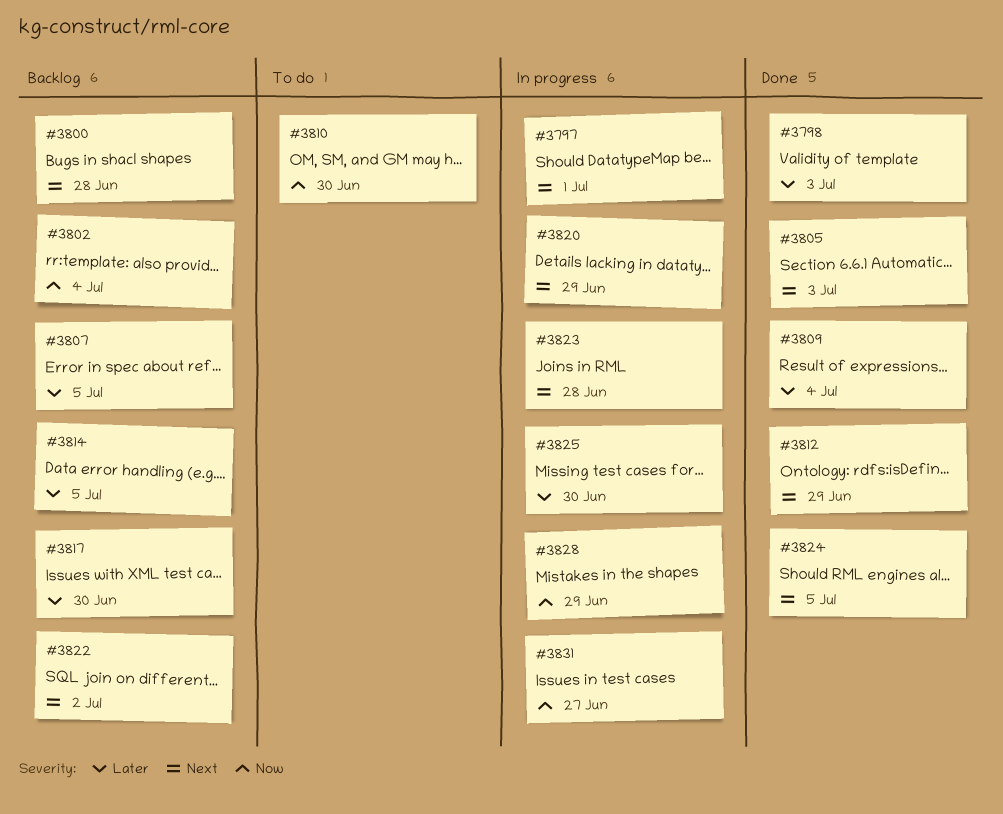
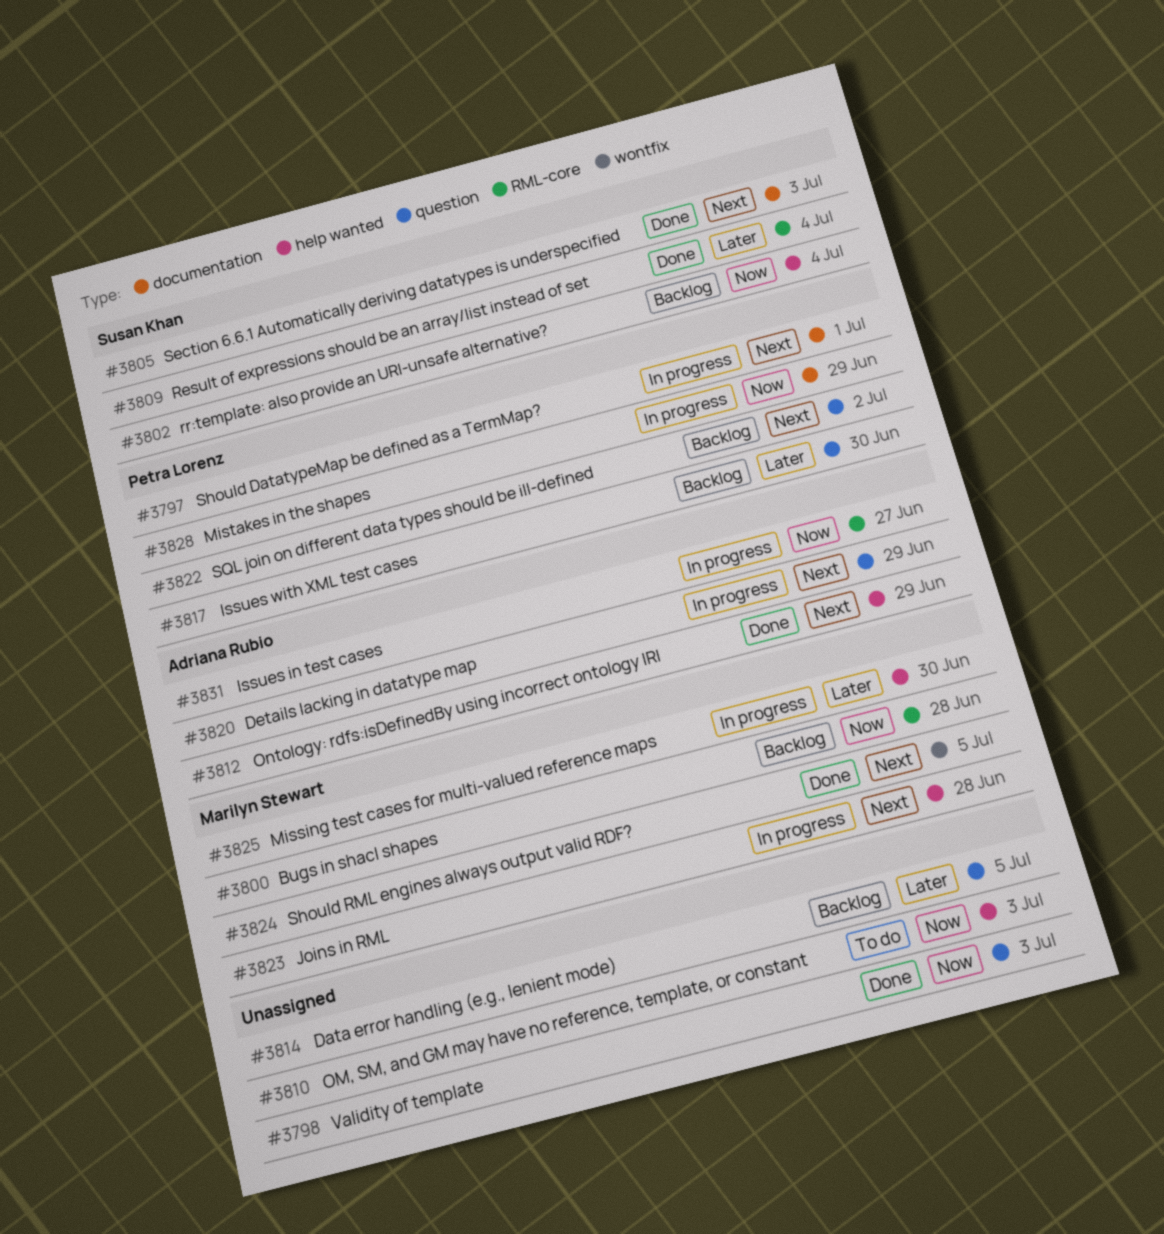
#3798, priority: Later -> Now
#3800, priority: Next -> Now
#3807: present -> none
#3810, due: Jun 30 -> Jul 3

